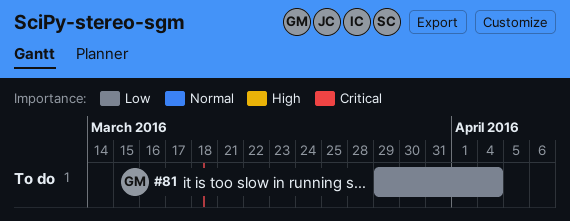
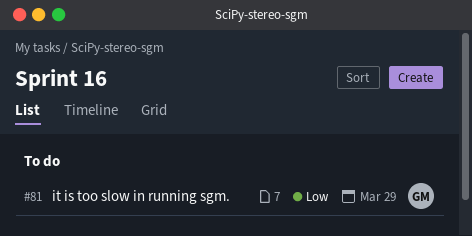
#81, due: Apr 4 -> Mar 29

